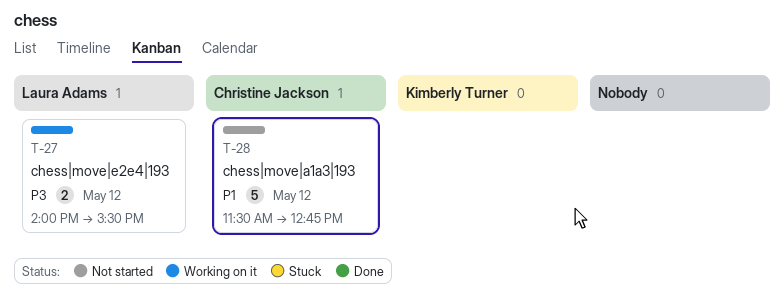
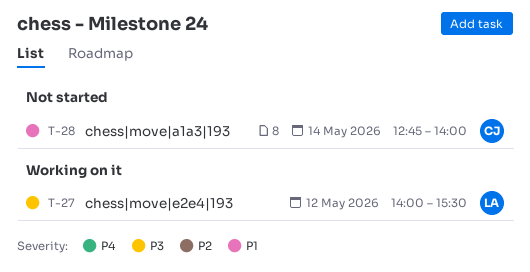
T-28, day: May 12 -> May 14
T-28, begins: 11:30 -> 12:45
T-28, ends: 12:45 -> 14:00

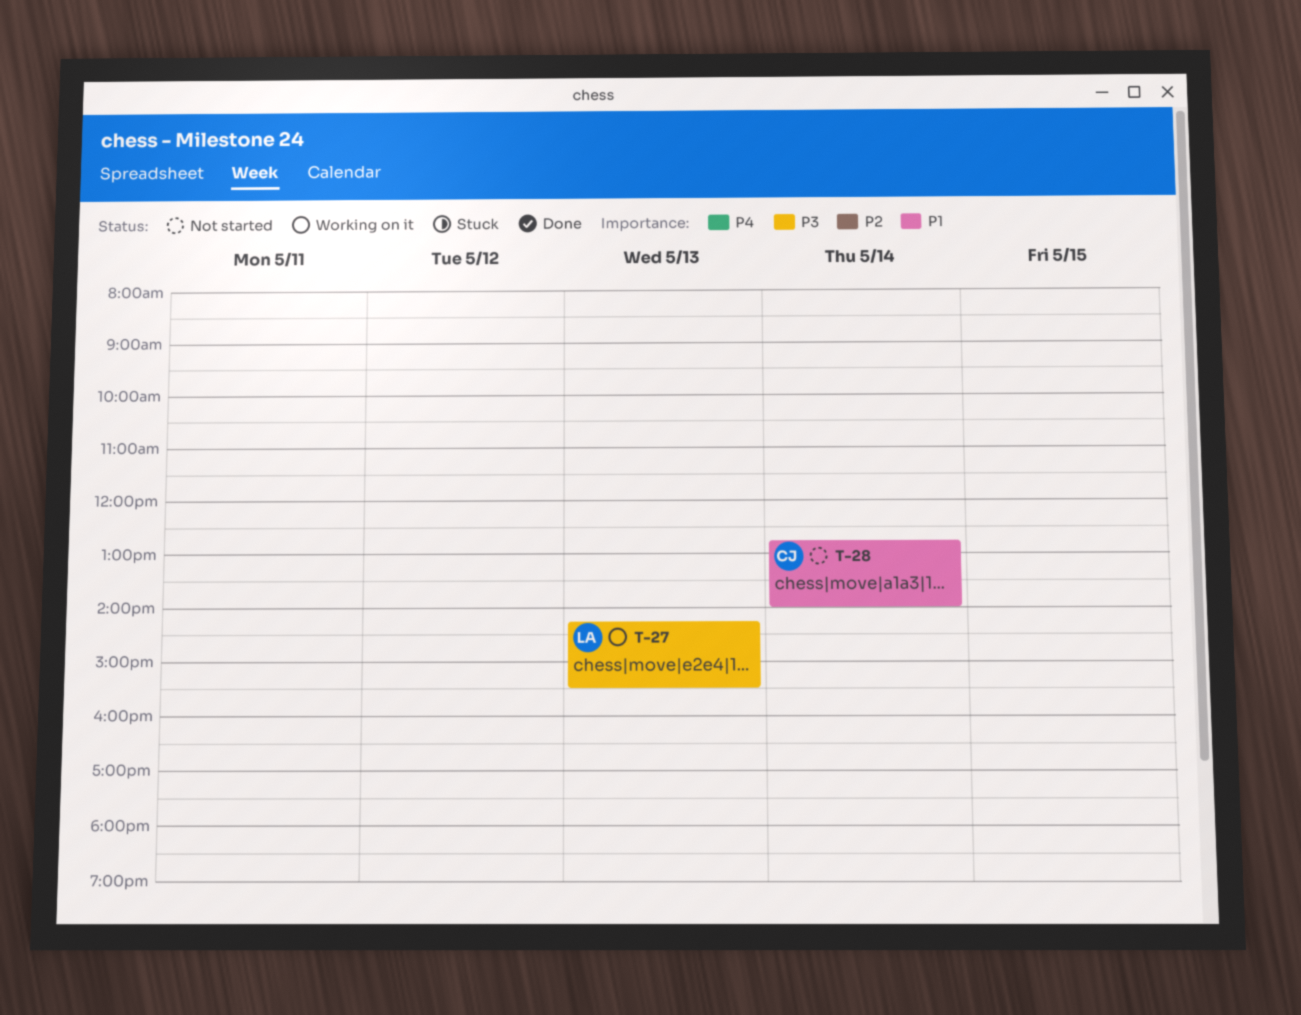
T-27, day: May 12 -> May 13
T-27, begins: 14:00 -> 14:15

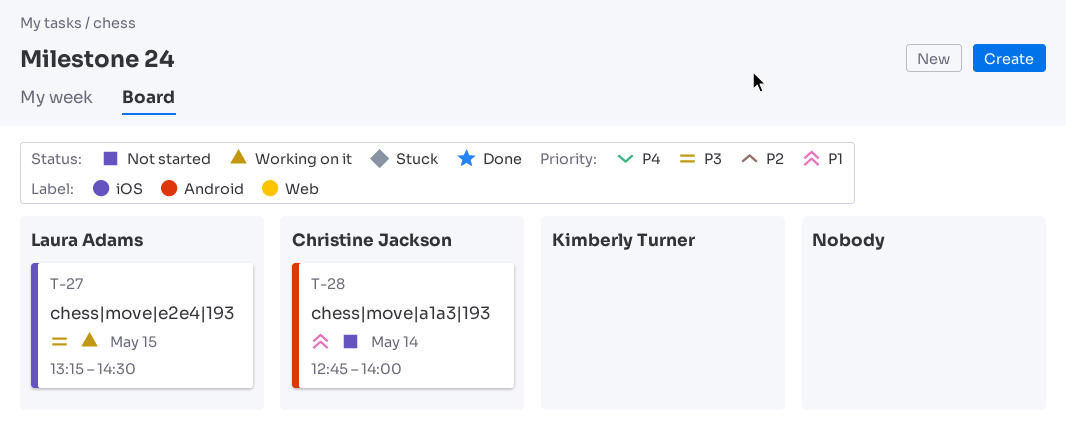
T-27, day: May 13 -> May 15
T-27, begins: 14:15 -> 13:15
T-27, ends: 15:30 -> 14:30

